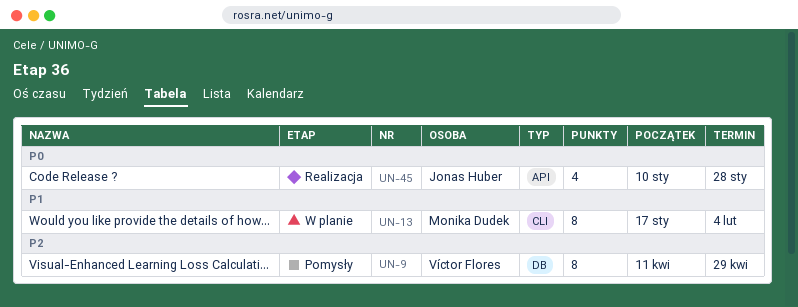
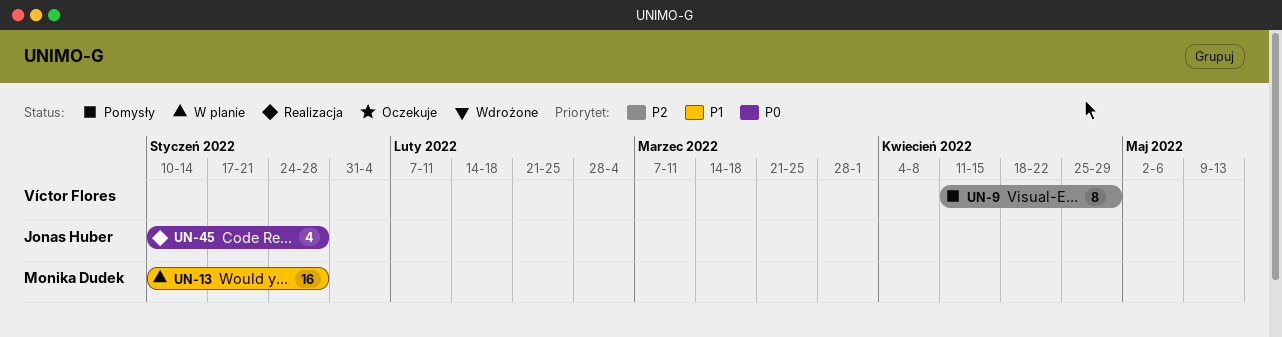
UN-13, estimate: 8 -> 16
UN-13, start: Jan 17 -> Jan 10
UN-13, due: Feb 4 -> Jan 28

